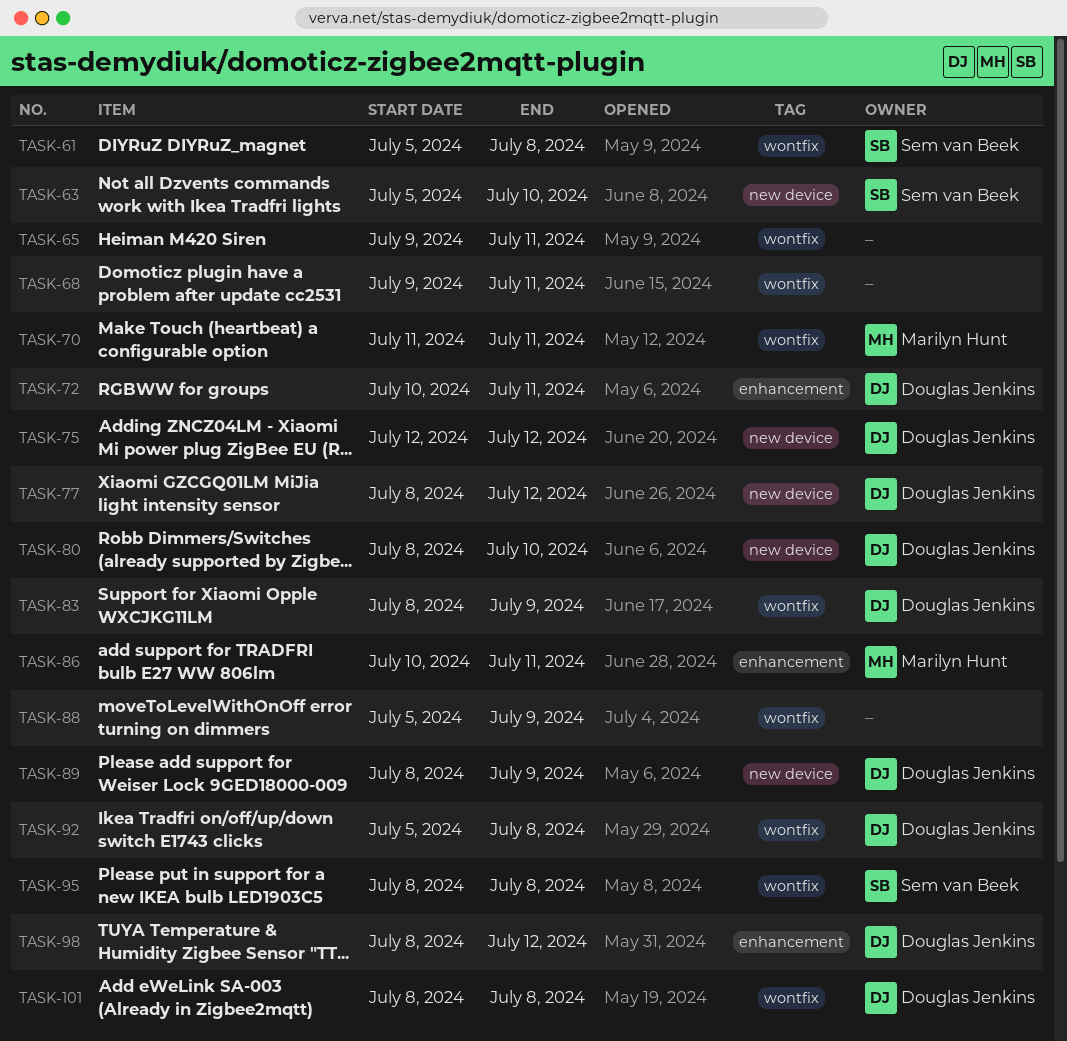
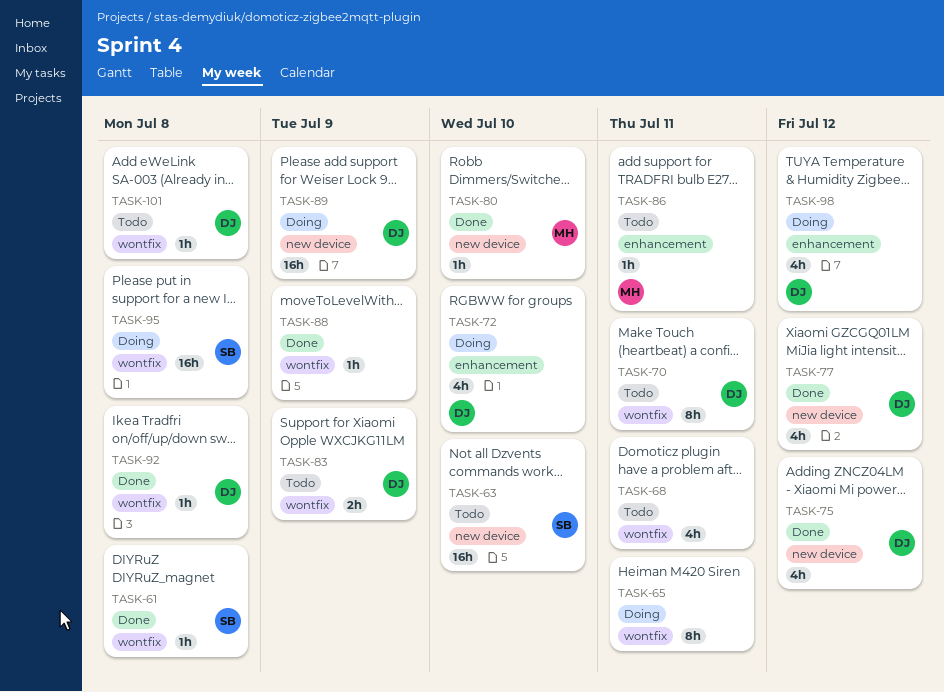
TASK-70, owner: Marilyn Hunt -> Douglas Jenkins
TASK-72, due: Jul 11 -> Jul 10
TASK-80, owner: Douglas Jenkins -> Marilyn Hunt

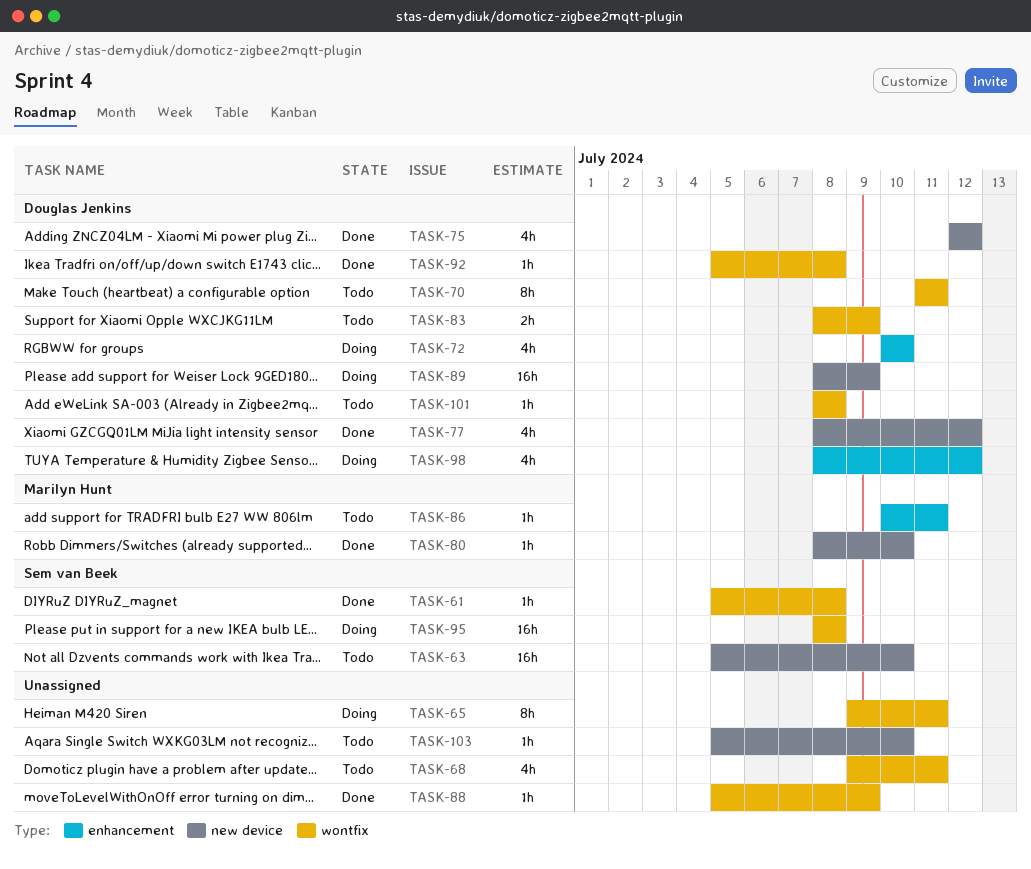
TASK-103: none -> present

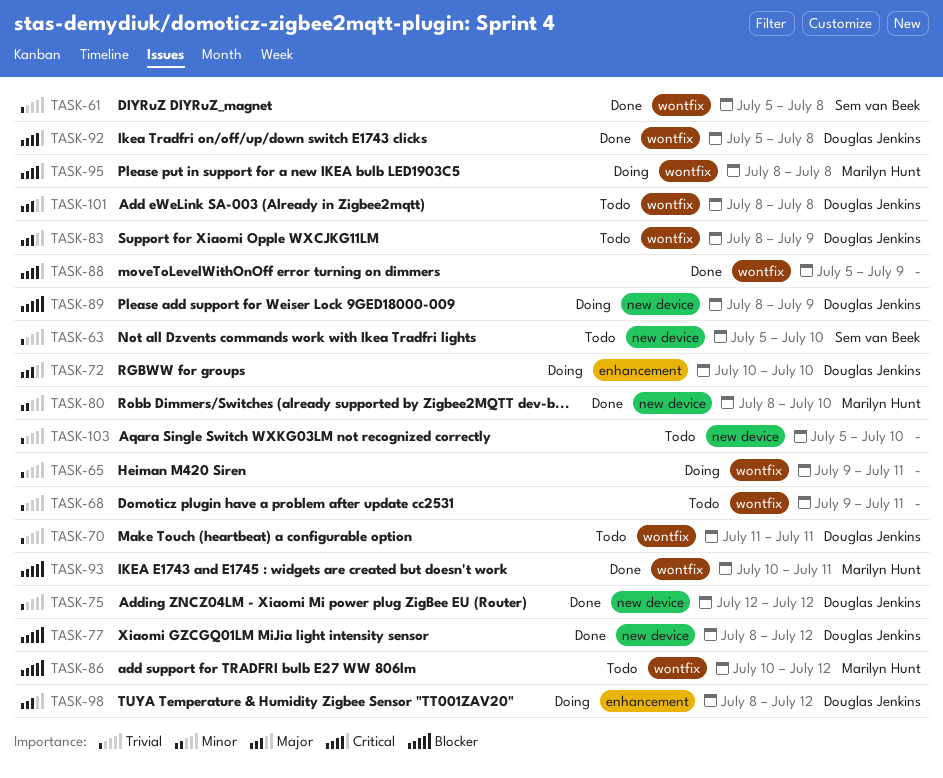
TASK-86, label: enhancement -> wontfix
TASK-86, due: Jul 11 -> Jul 12
TASK-93: none -> present
TASK-95, owner: Sem van Beek -> Marilyn Hunt

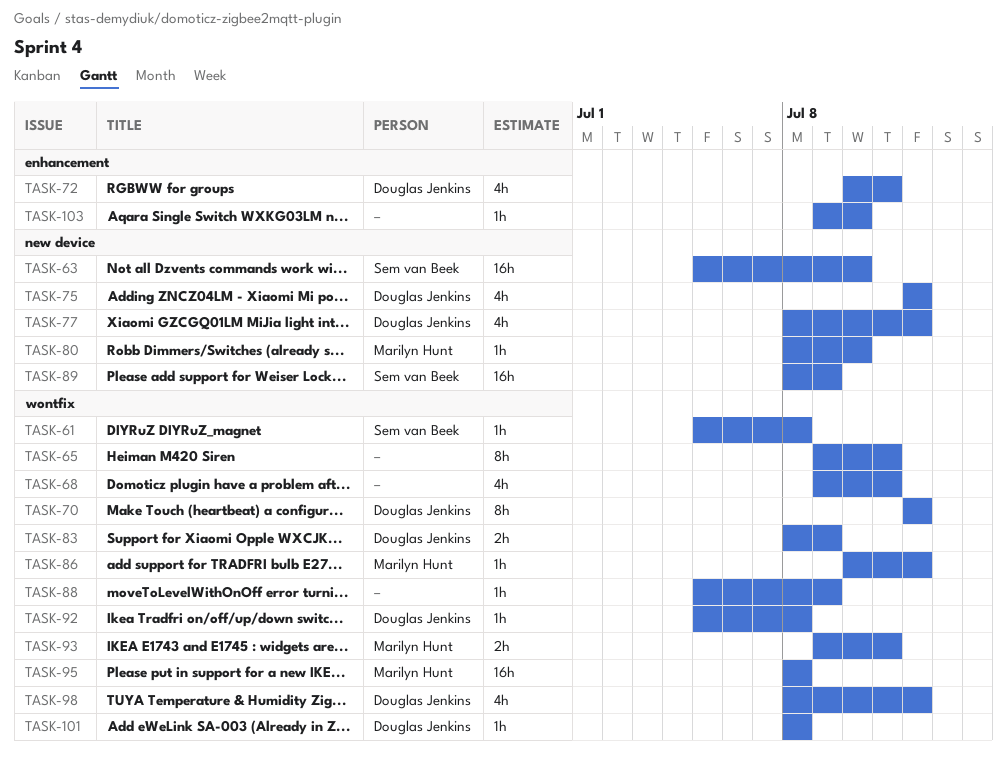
TASK-70, start: Jul 11 -> Jul 12
TASK-70, due: Jul 11 -> Jul 12
TASK-72, due: Jul 10 -> Jul 11
TASK-89, owner: Douglas Jenkins -> Sem van Beek
TASK-93, start: Jul 10 -> Jul 9
TASK-98, label: enhancement -> wontfix
TASK-103, label: new device -> enhancement
TASK-103, start: Jul 5 -> Jul 9

